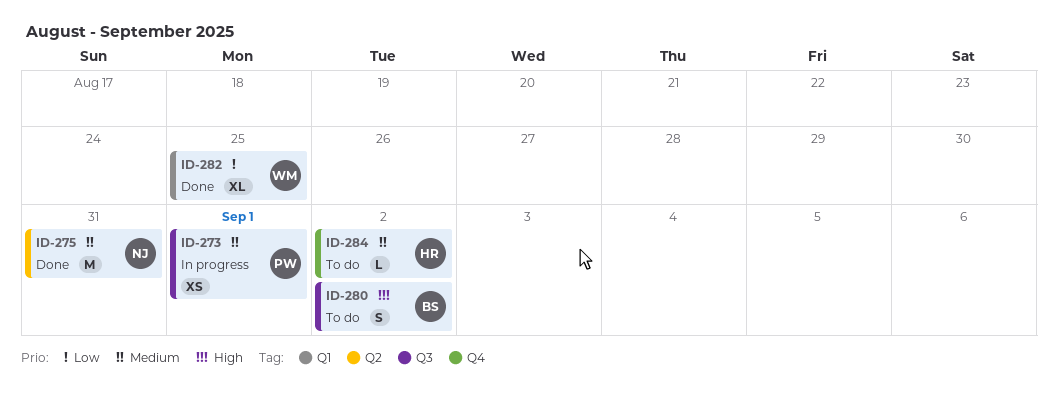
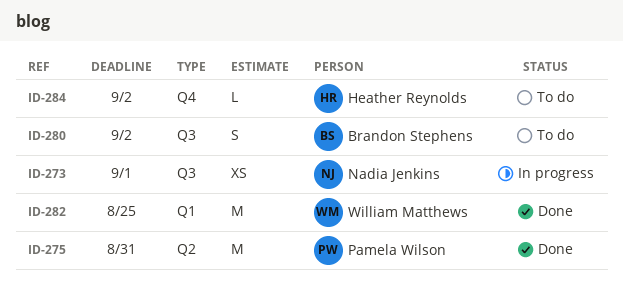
ID-273, owner: Pamela Wilson -> Nadia Jenkins
ID-275, owner: Nadia Jenkins -> Pamela Wilson
ID-282, estimate: XL -> M

